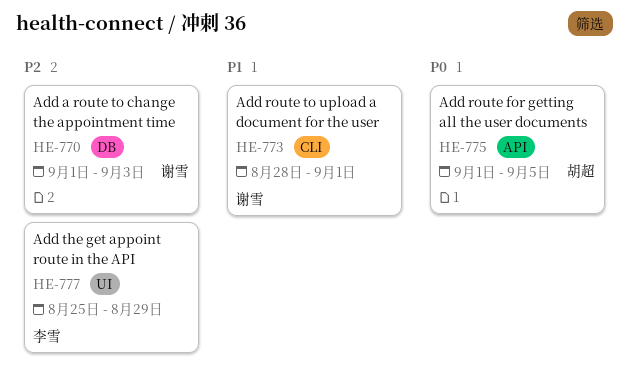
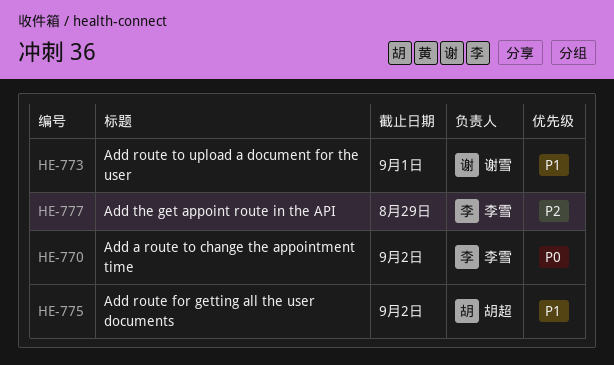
HE-770, owner: 谢雪 -> 李雪
HE-770, priority: P2 -> P0
HE-770, due: Sep 3 -> Sep 2
HE-775, priority: P0 -> P1
HE-775, due: Sep 5 -> Sep 2

